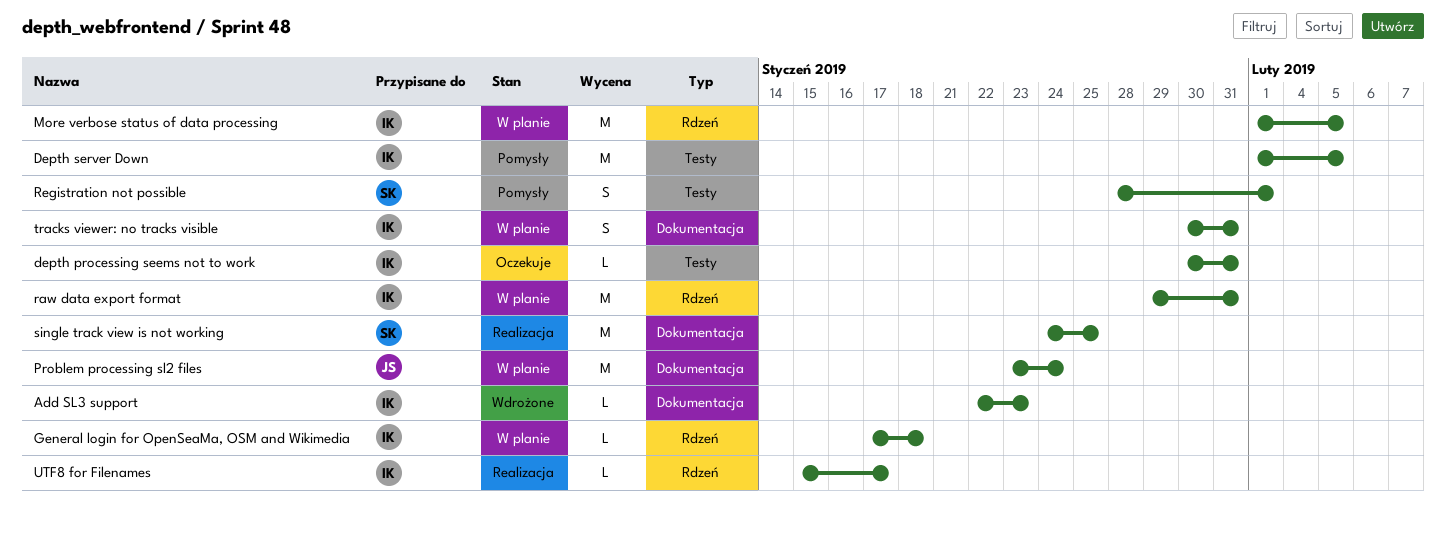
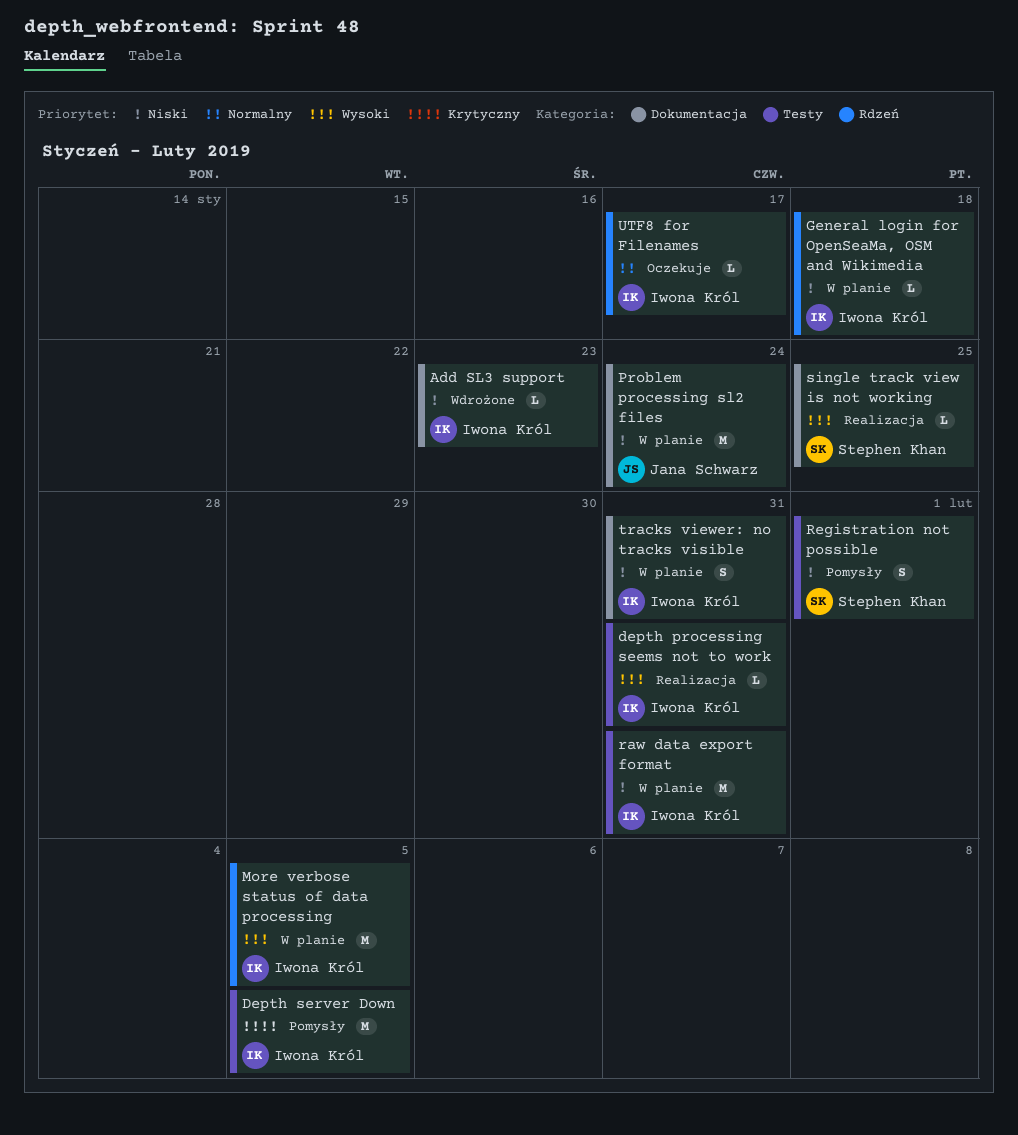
depth processing seems not to work, status: Oczekuje -> Realizacja
raw data export format, label: Rdzeń -> Testy
single track view is not working, estimate: M -> L
UTF8 for Filenames, status: Realizacja -> Oczekuje

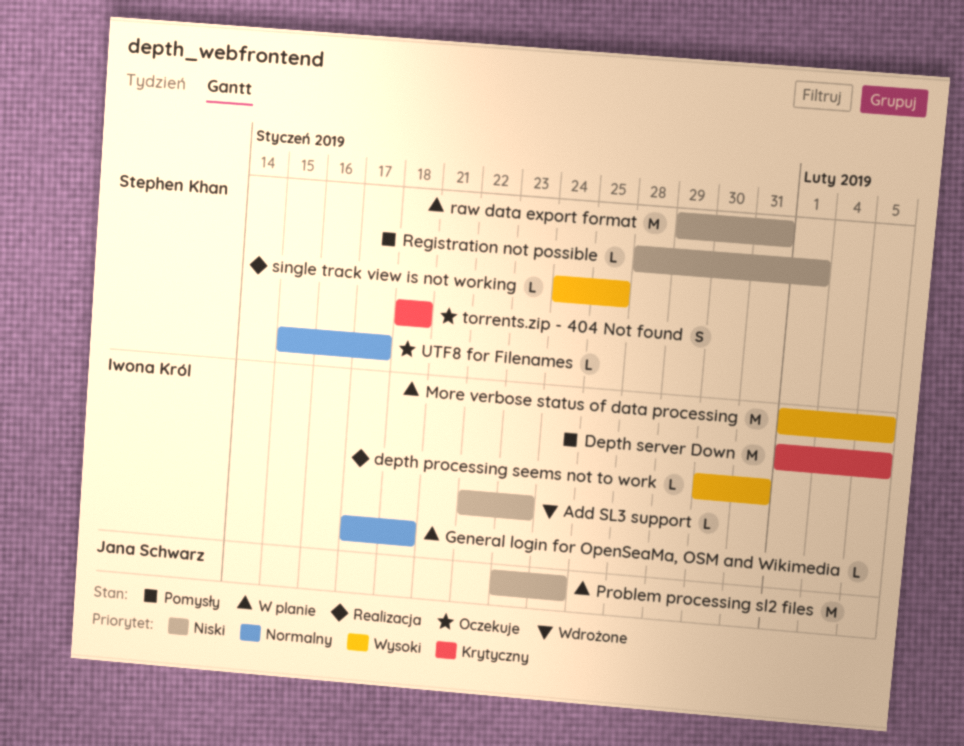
General login for OpenSeaMa, OSM and Wikimedia, priority: Niski -> Normalny
raw data export format, owner: Iwona Król -> Stephen Khan
Registration not possible, estimate: S -> L
torrents.zip - 404 Not found: none -> present
tracks viewer: no tracks visible: present -> none
UTF8 for Filenames, owner: Iwona Król -> Stephen Khan

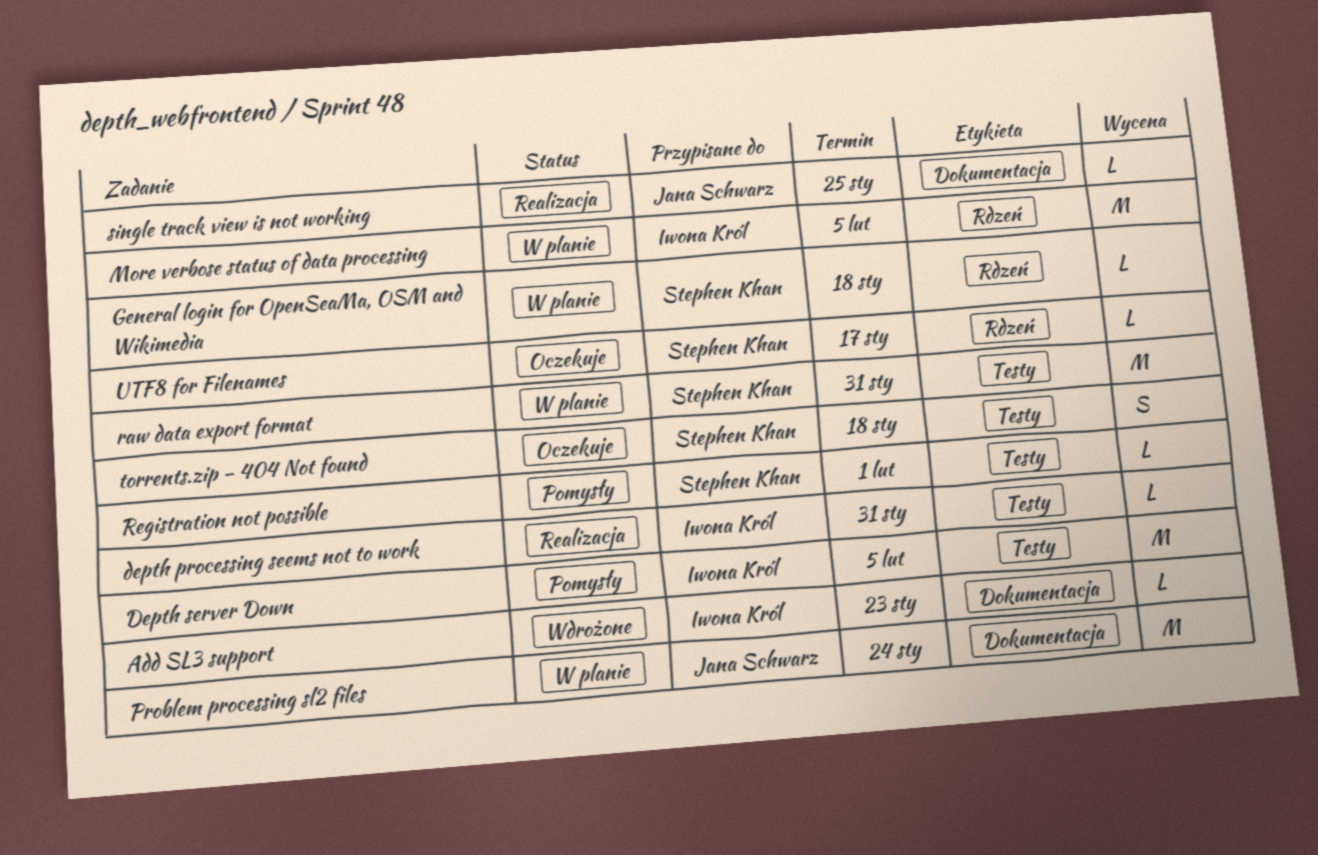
General login for OpenSeaMa, OSM and Wikimedia, owner: Iwona Król -> Stephen Khan
single track view is not working, owner: Stephen Khan -> Jana Schwarz

